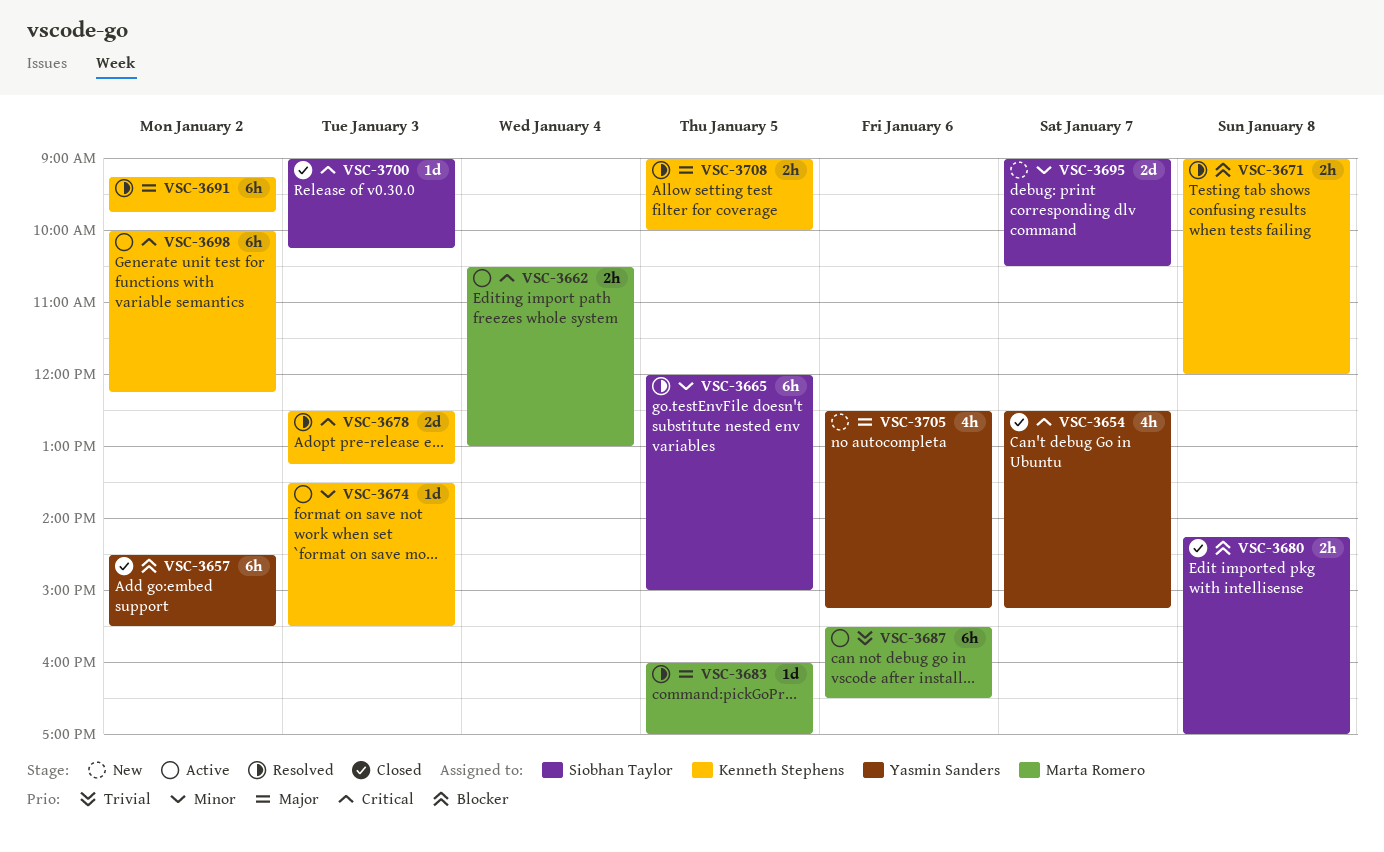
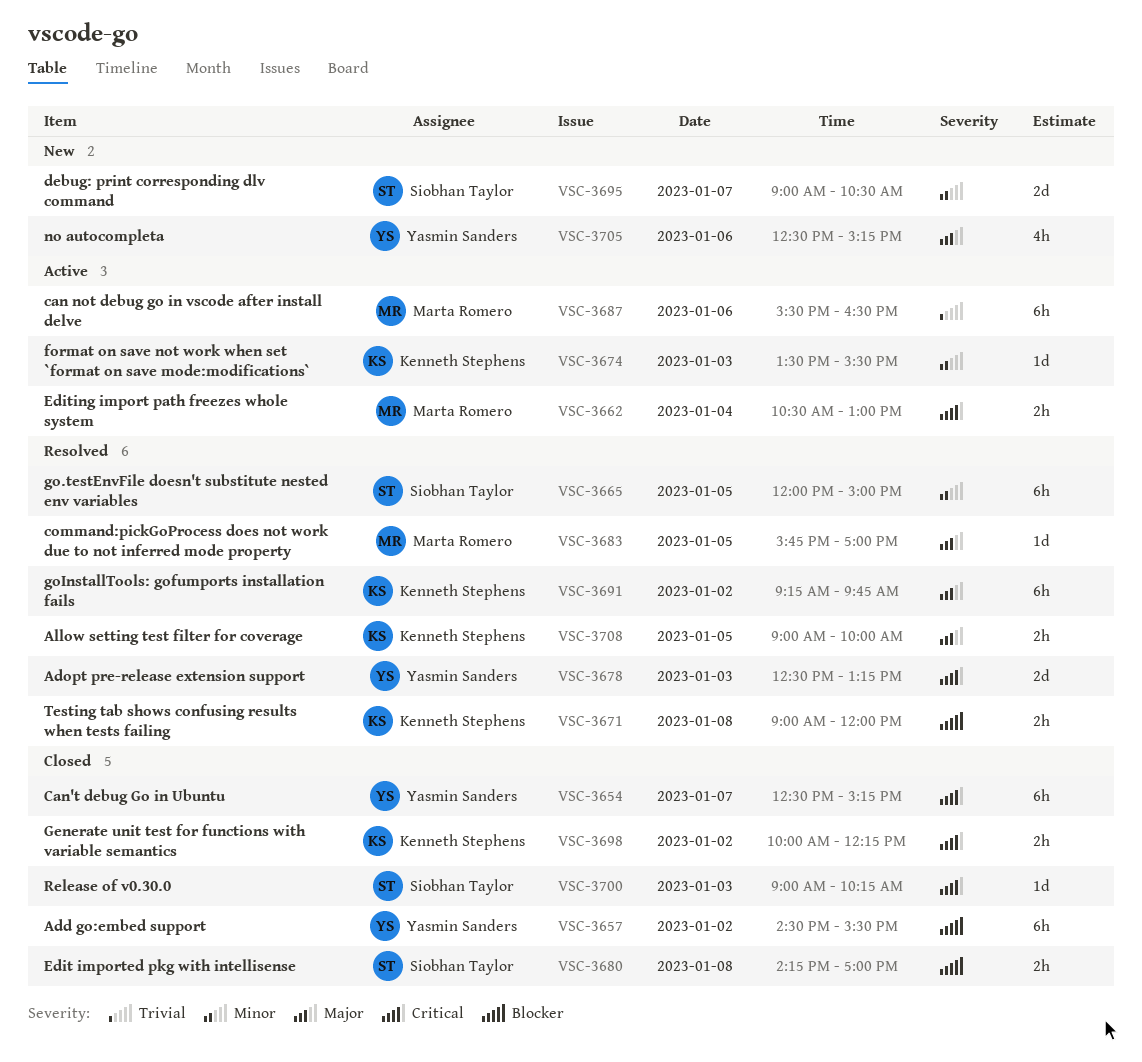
VSC-3654, estimate: 4h -> 6h
VSC-3678, owner: Kenneth Stephens -> Yasmin Sanders
VSC-3683, begins: 16:00 -> 15:45
VSC-3698, status: Active -> Closed
VSC-3698, estimate: 6h -> 2h

